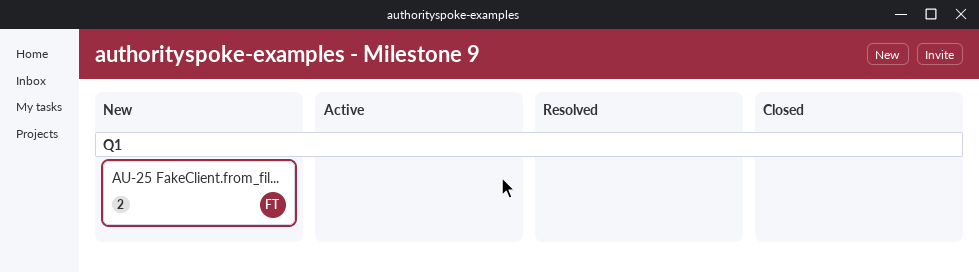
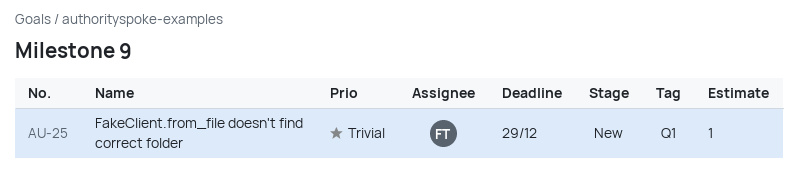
AU-25, estimate: 2 -> 1

